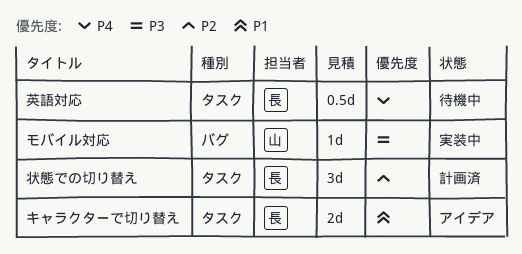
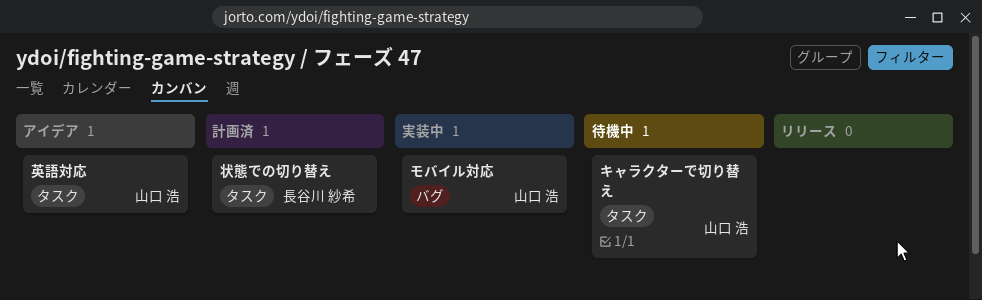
キャラクターで切り替え, status: アイデア -> 待機中
キャラクターで切り替え, owner: 長谷川 紗希 -> 山口 浩
英語対応, status: 待機中 -> アイデア
英語対応, owner: 長谷川 紗希 -> 山口 浩

